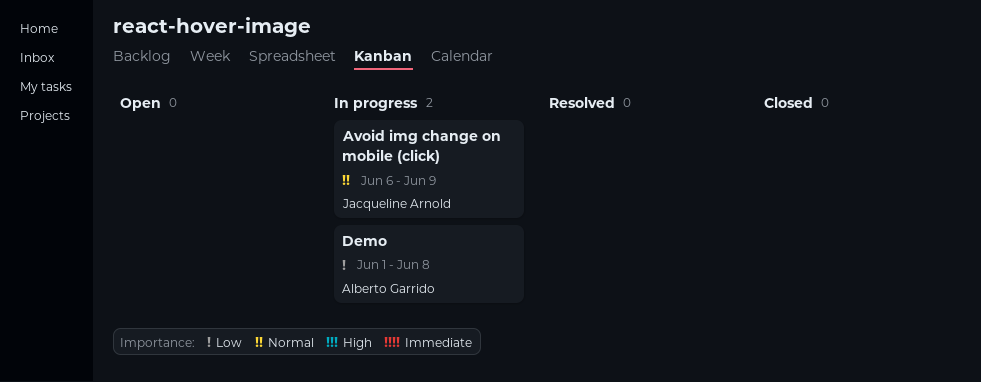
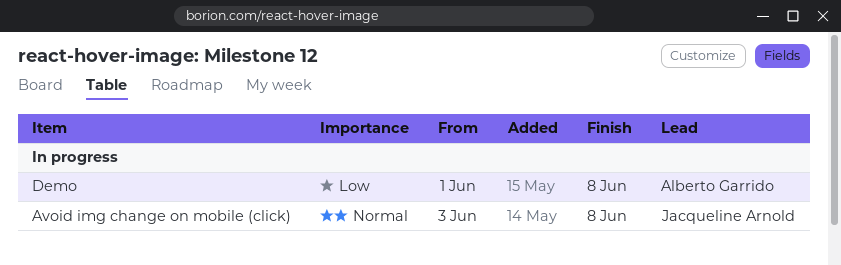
Avoid img change on mobile (click), start: Jun 6 -> Jun 3
Avoid img change on mobile (click), due: Jun 9 -> Jun 8

